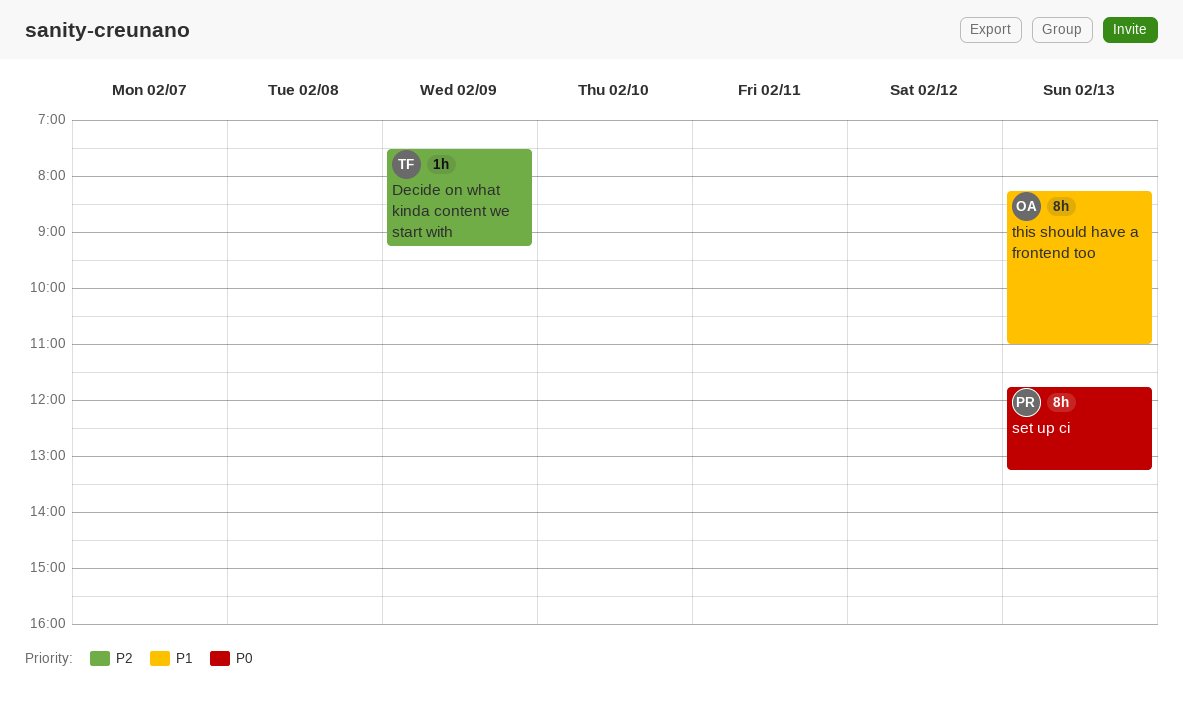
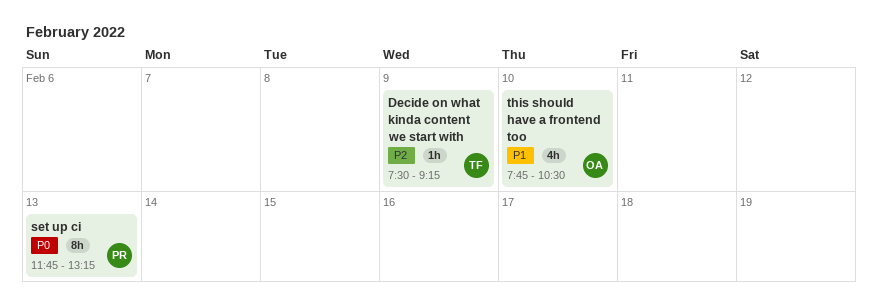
this should have a frontend too, estimate: 8h -> 4h
this should have a frontend too, day: Feb 13 -> Feb 10
this should have a frontend too, begins: 08:15 -> 07:45
this should have a frontend too, ends: 11:00 -> 10:30

